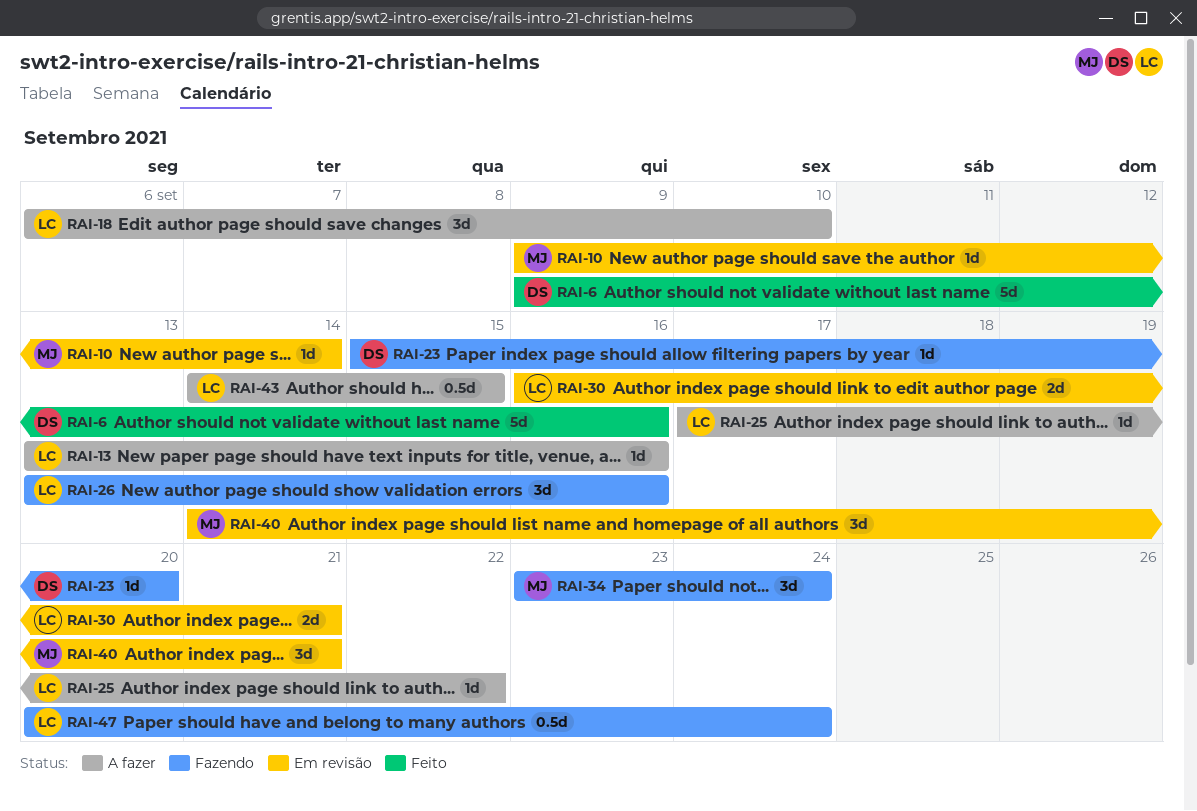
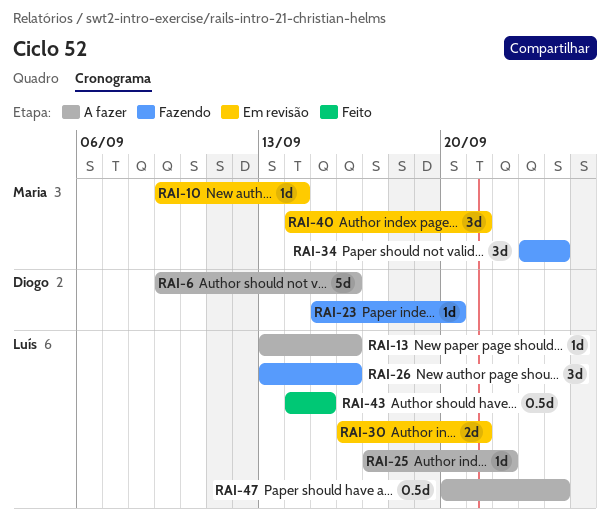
RAI-6, status: Feito -> A fazer
RAI-18: present -> none
RAI-43, status: A fazer -> Feito
RAI-47, status: Fazendo -> A fazer

